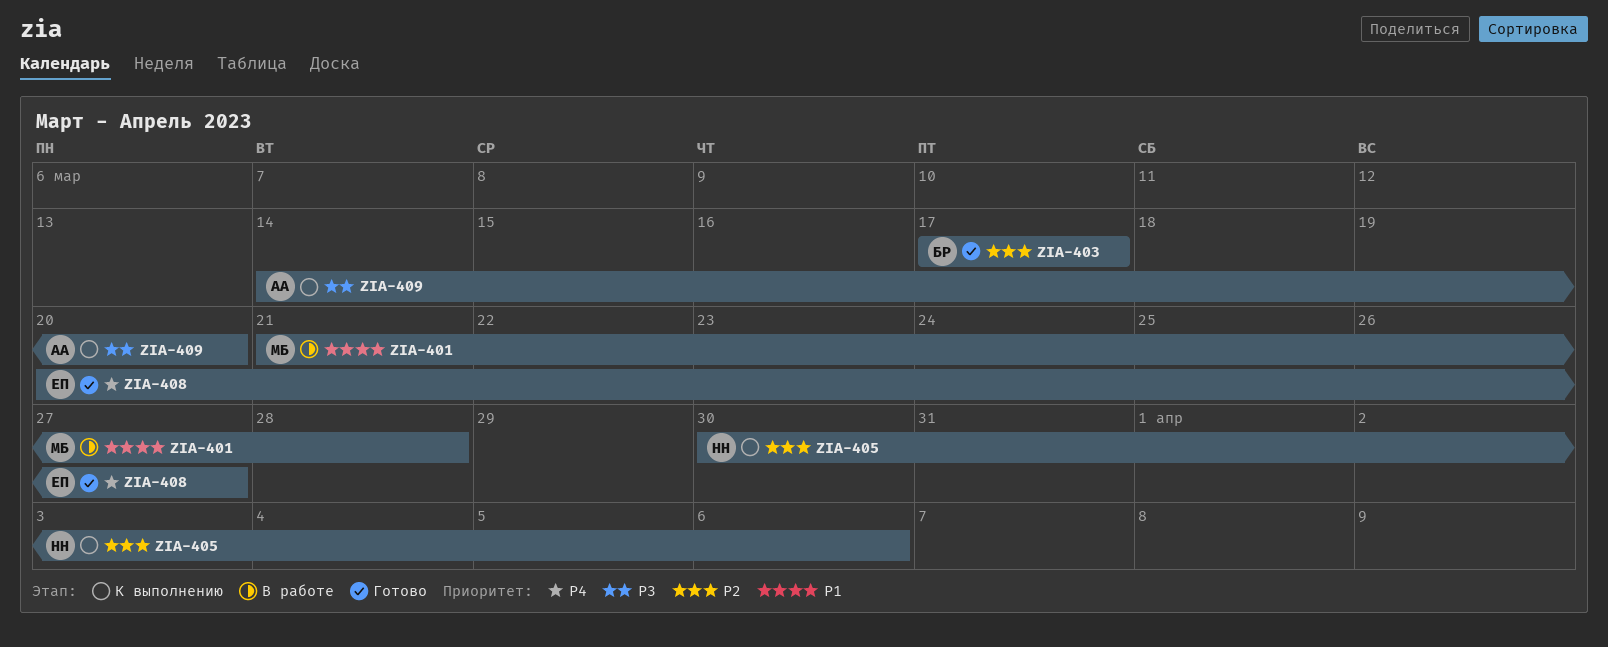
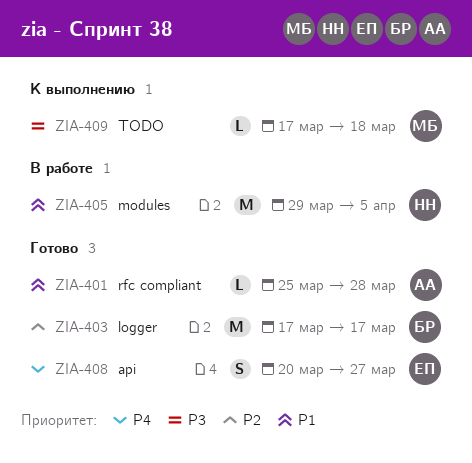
ZIA-401, status: В работе -> Готово
ZIA-401, owner: МБ -> АА
ZIA-401, start: Mar 21 -> Mar 25
ZIA-405, status: К выполнению -> В работе
ZIA-405, priority: P2 -> P1
ZIA-405, start: Mar 30 -> Mar 29
ZIA-405, due: Apr 6 -> Apr 5
ZIA-409, owner: АА -> МБ
ZIA-409, start: Mar 14 -> Mar 17
ZIA-409, due: Mar 20 -> Mar 18

